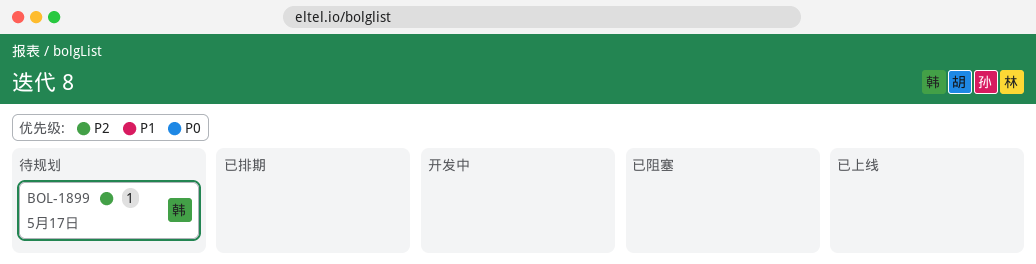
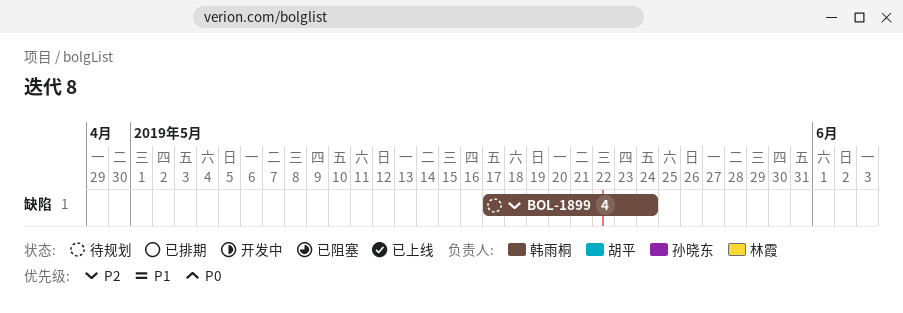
BOL-1899, estimate: 1 -> 4
BOL-1899, due: May 17 -> May 24

